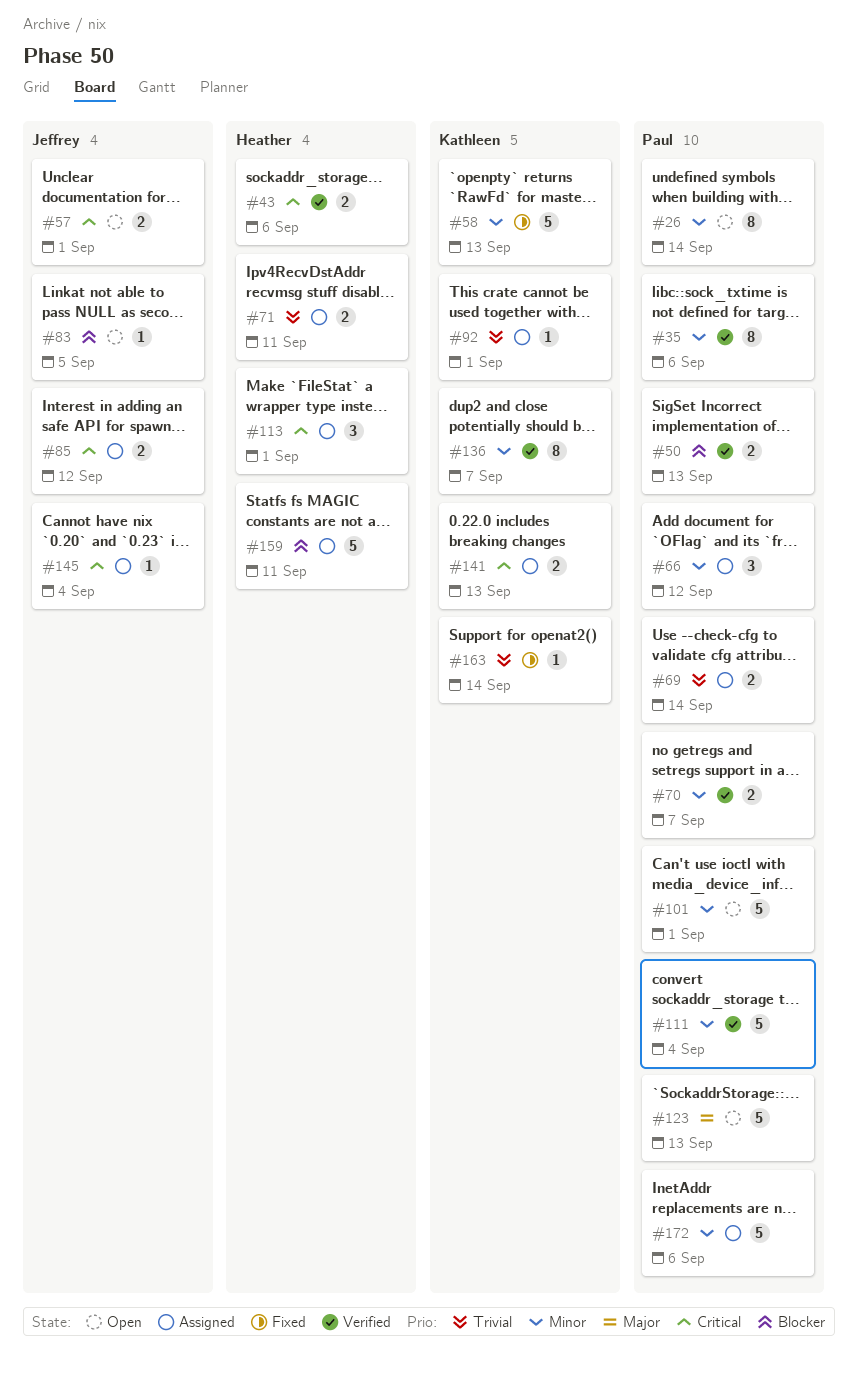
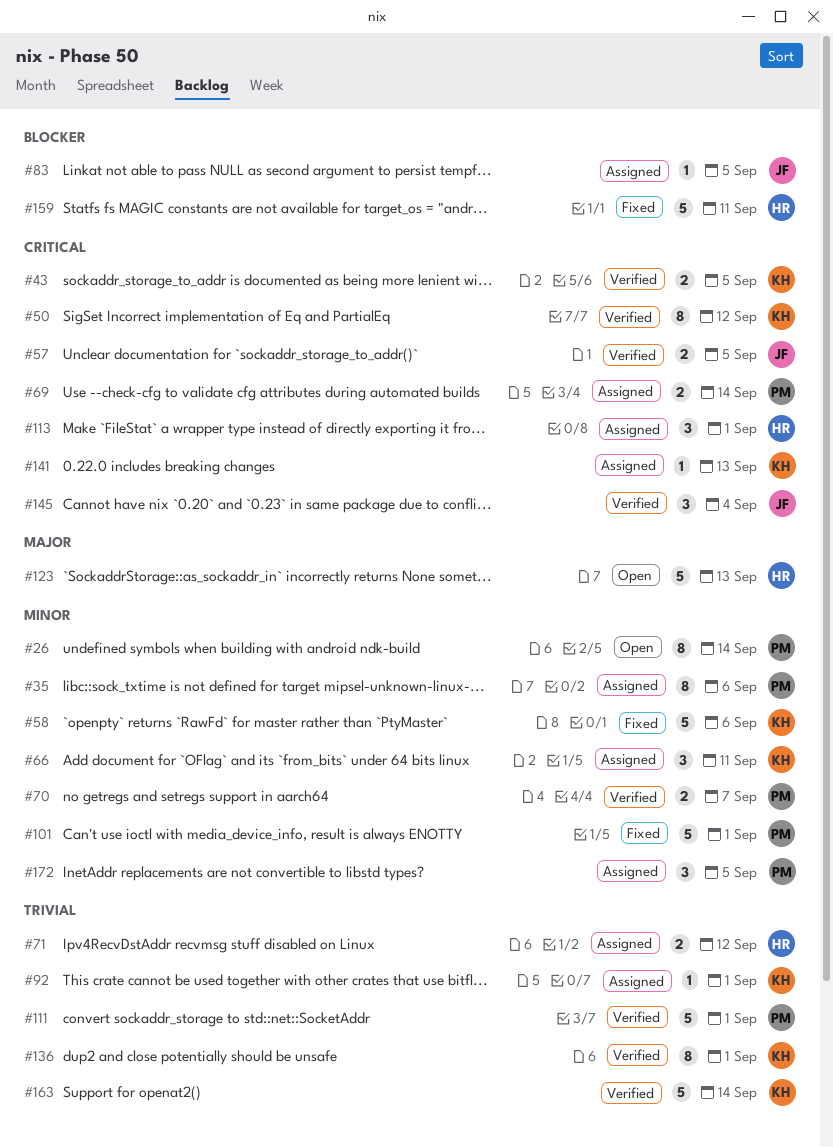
#35, status: Verified -> Assigned
#43, owner: Heather -> Kathleen
#43, due: Sep 6 -> Sep 5
#50, owner: Paul -> Kathleen
#50, priority: Blocker -> Critical
#50, estimate: 2 -> 8
#50, due: Sep 13 -> Sep 12
#57, status: Open -> Verified
#57, due: Sep 1 -> Sep 5
#58, due: Sep 13 -> Sep 6
#66, owner: Paul -> Kathleen
#66, due: Sep 12 -> Sep 11
#69, priority: Trivial -> Critical
#71, due: Sep 11 -> Sep 12
#83, status: Open -> Assigned
#85: present -> none
#101, status: Open -> Fixed
#111, priority: Minor -> Trivial
#111, due: Sep 4 -> Sep 1
#123, owner: Paul -> Heather
#136, priority: Minor -> Trivial
#136, due: Sep 7 -> Sep 1
#141, estimate: 2 -> 1
#145, status: Assigned -> Verified
#145, estimate: 1 -> 3
#159, status: Assigned -> Fixed
#163, status: Fixed -> Verified
#163, estimate: 1 -> 5
#172, estimate: 5 -> 3
#172, due: Sep 6 -> Sep 5

